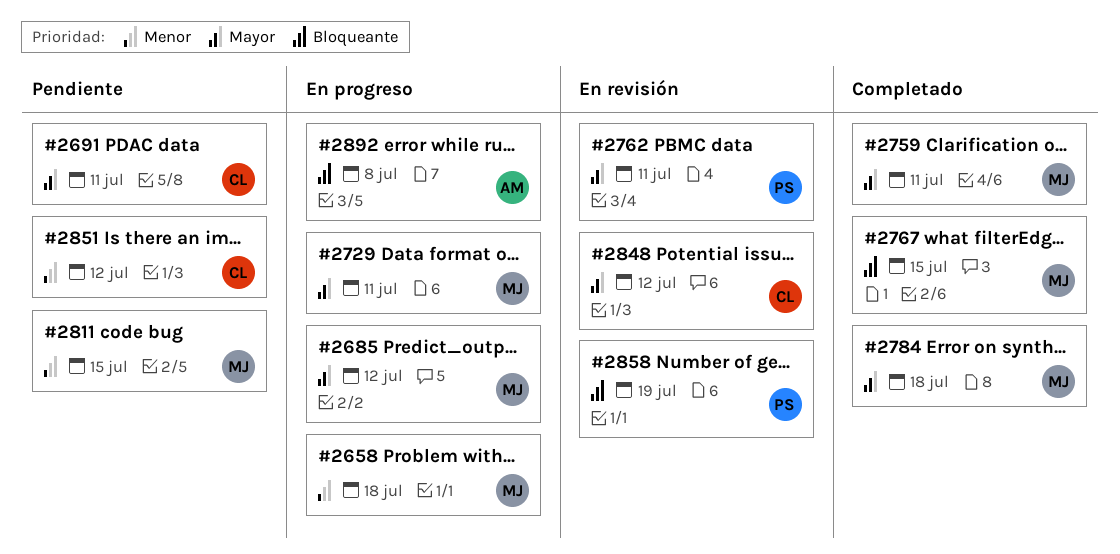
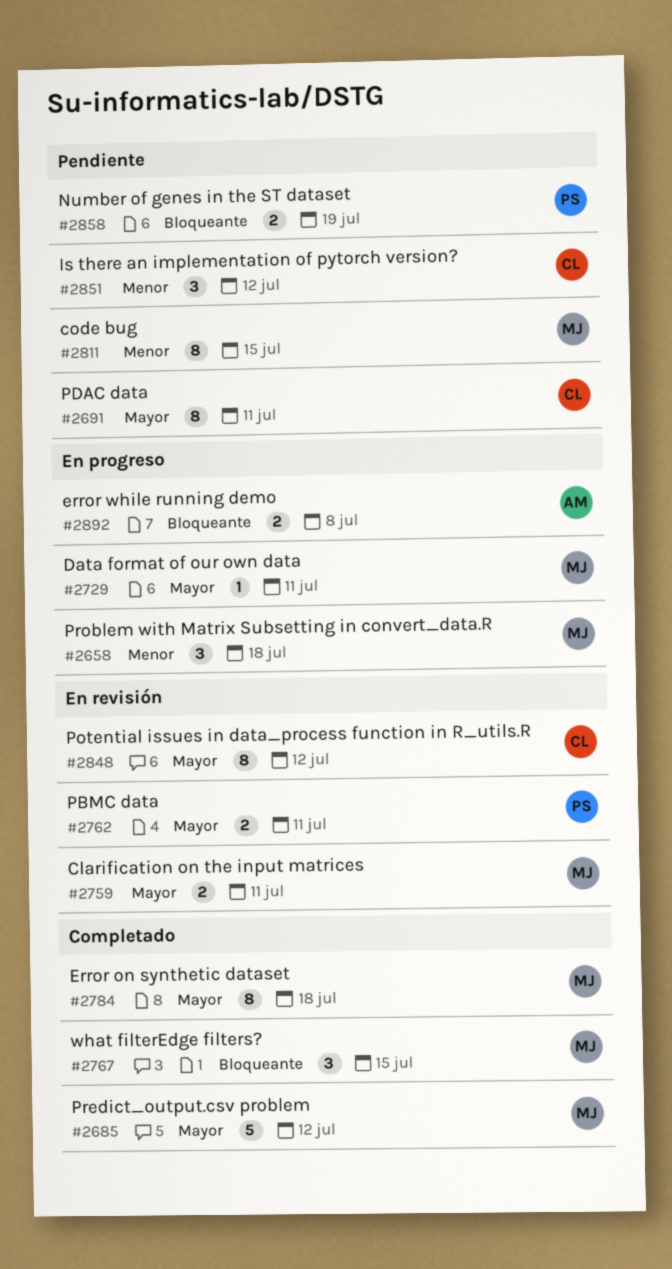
#2685, status: En progreso -> Completado
#2759, status: Completado -> En revisión
#2858, status: En revisión -> Pendiente

